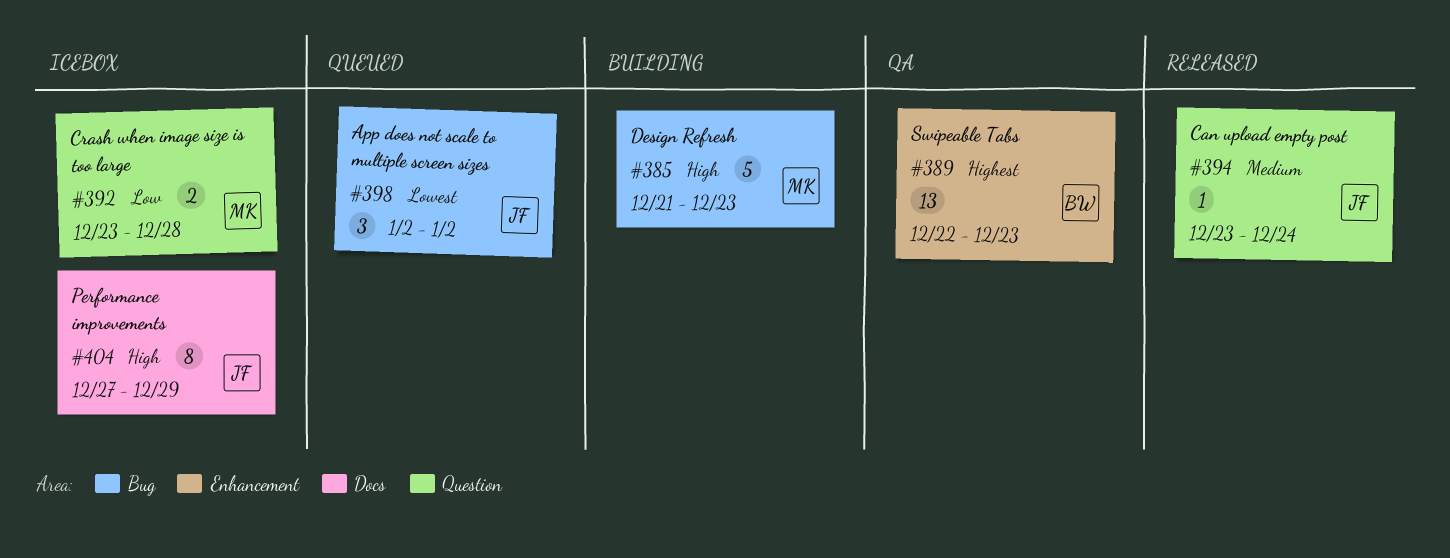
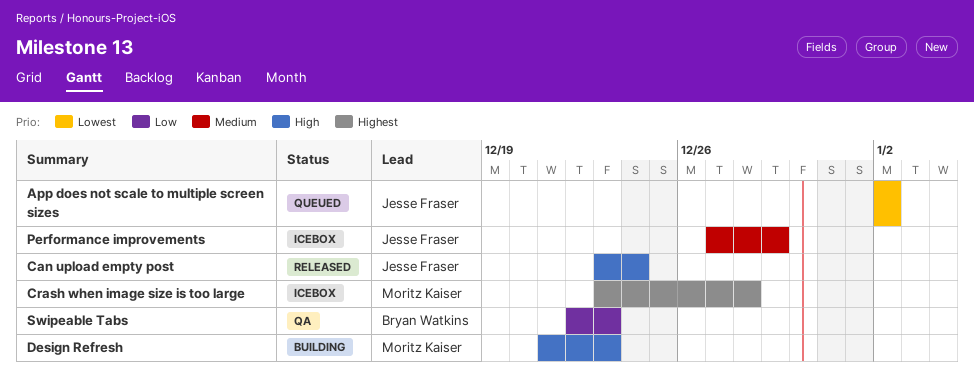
Can upload empty post, priority: Medium -> High
Crash when image size is too large, priority: Low -> Highest
Performance improvements, priority: High -> Medium
Swipeable Tabs, priority: Highest -> Low

